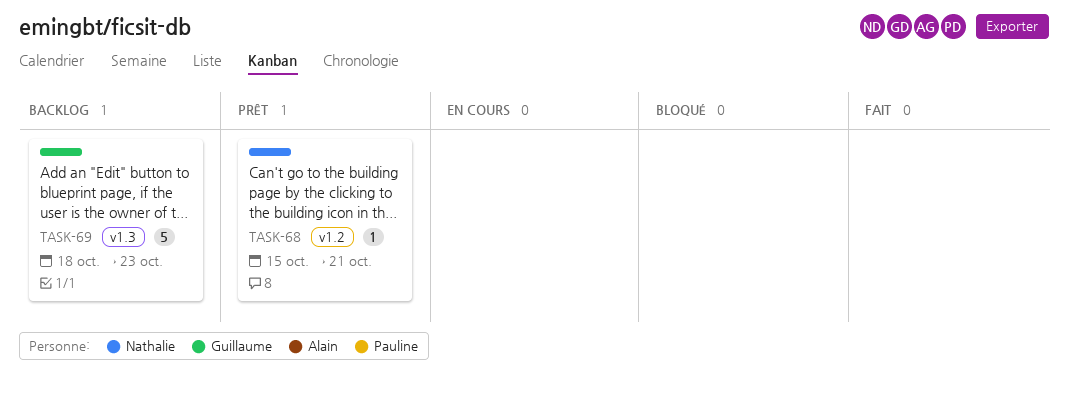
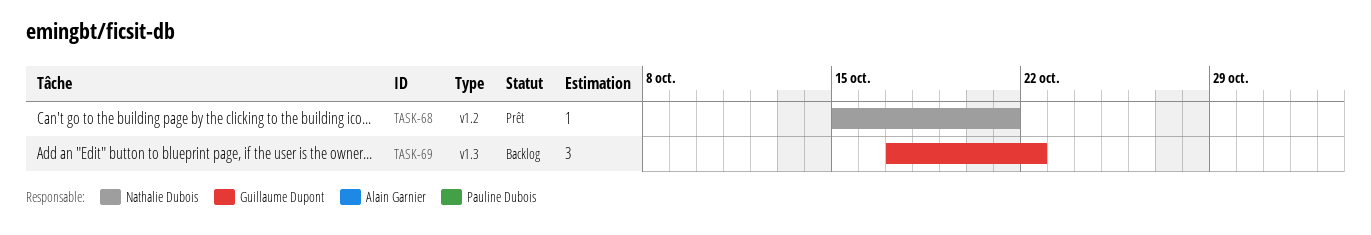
TASK-69, estimate: 5 -> 3
TASK-69, start: Oct 18 -> Oct 17
TASK-69, due: Oct 23 -> Oct 22

